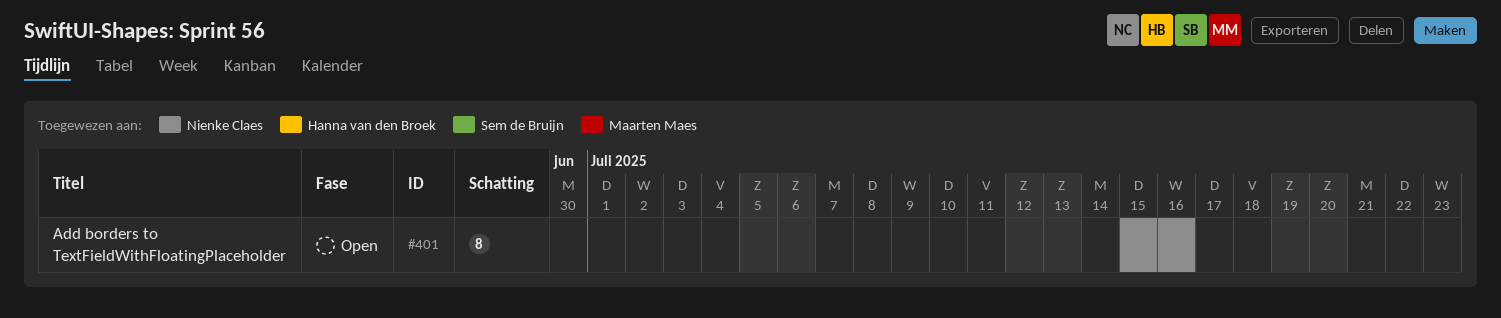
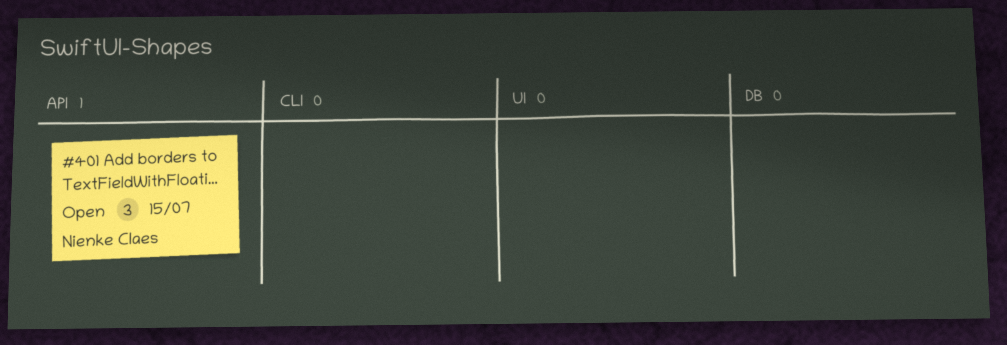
#401, estimate: 8 -> 3
#401, due: Jul 16 -> Jul 15

